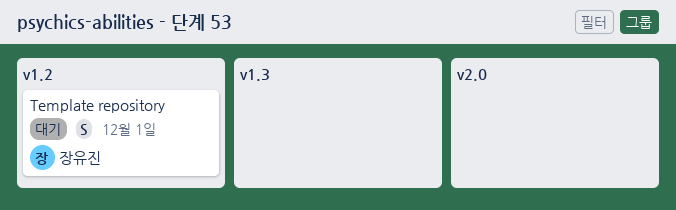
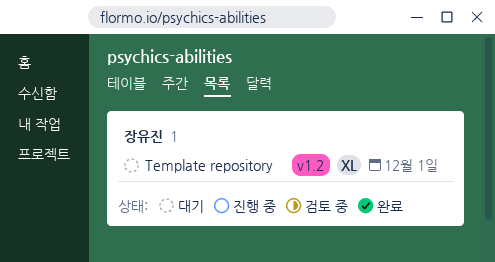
Template repository, estimate: S -> XL

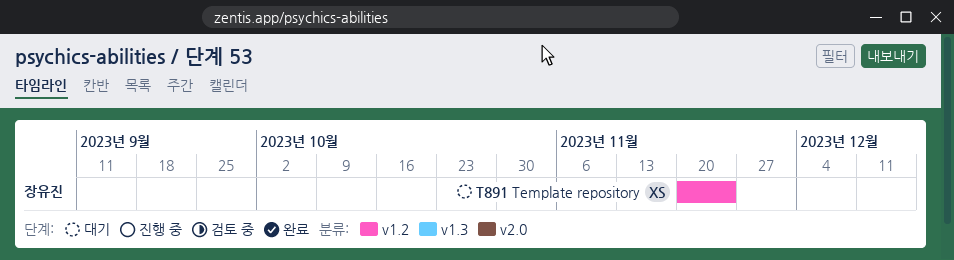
Template repository, estimate: XL -> XS
Template repository, due: Dec 1 -> Nov 24

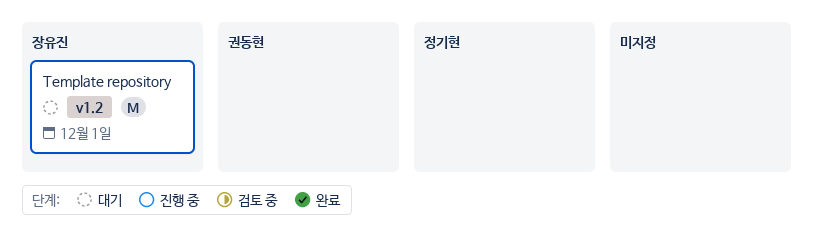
Template repository, estimate: XS -> M
Template repository, due: Nov 24 -> Dec 1

